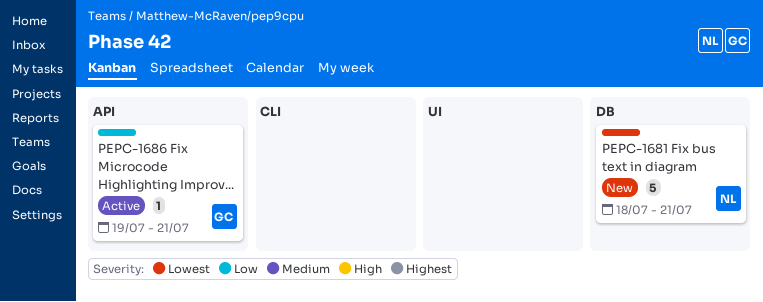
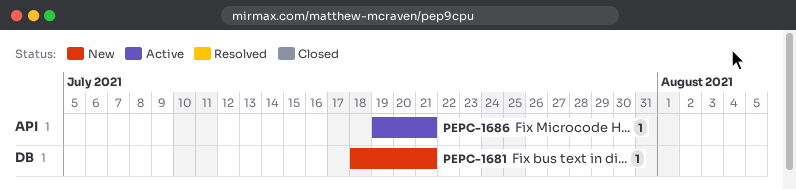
PEPC-1681, estimate: 5 -> 1

